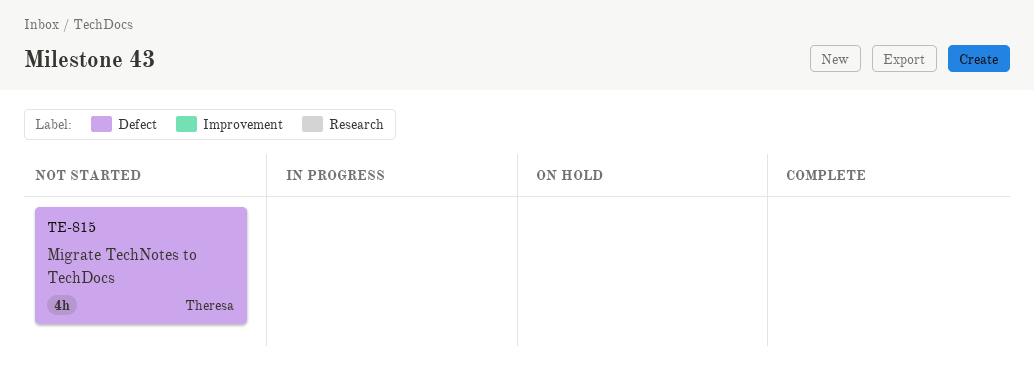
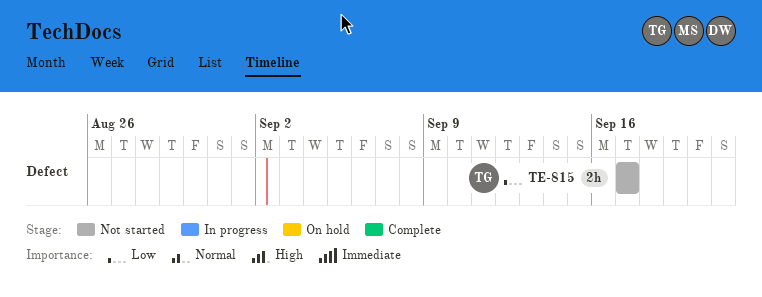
TE-815, estimate: 4h -> 2h

